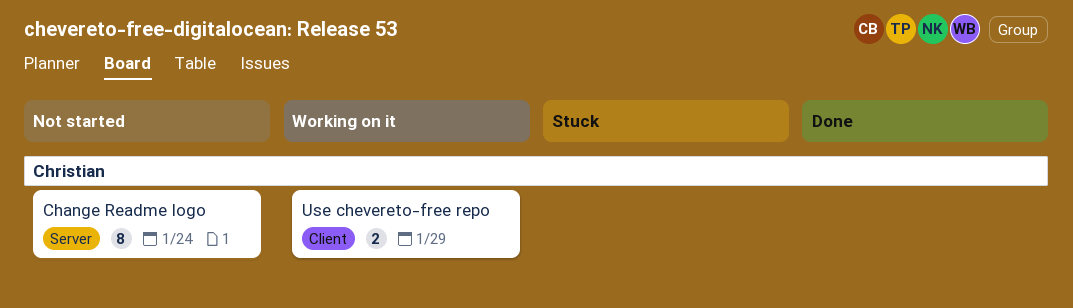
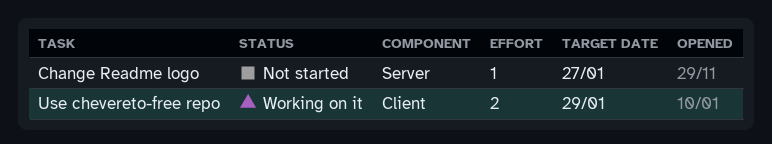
Change Readme logo, estimate: 8 -> 1
Change Readme logo, due: Jan 24 -> Jan 27

